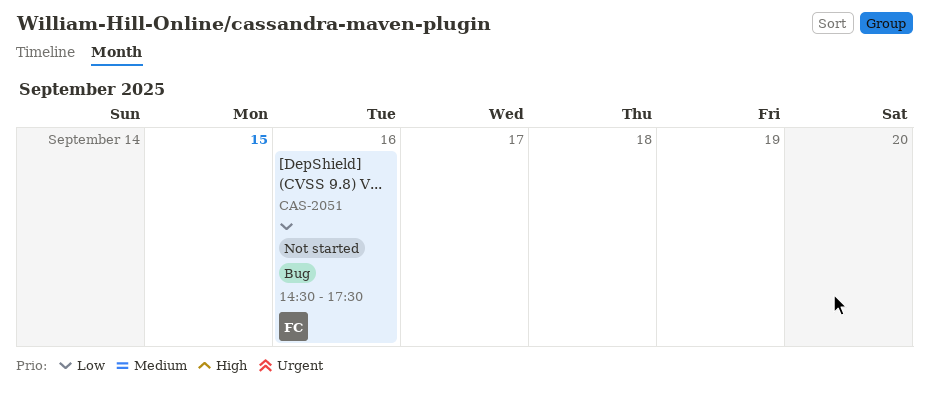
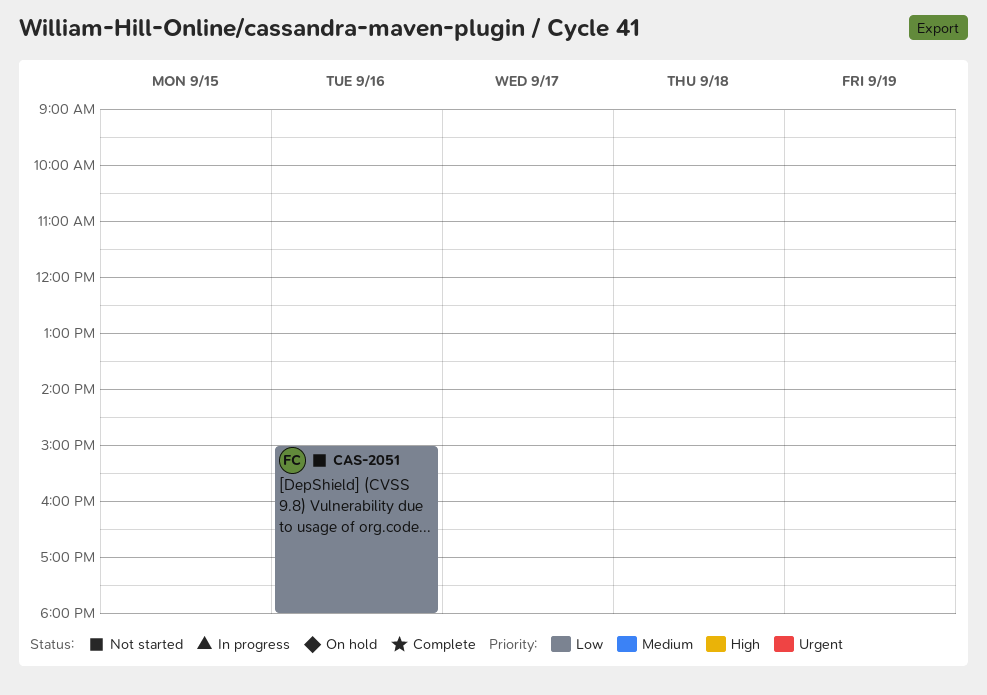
CAS-2051, begins: 14:30 -> 15:00
CAS-2051, ends: 17:30 -> 18:00

